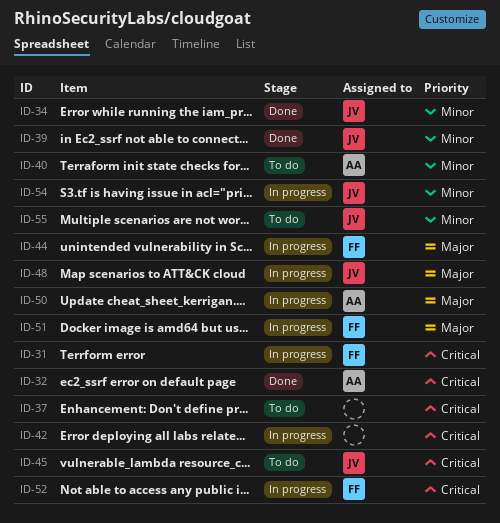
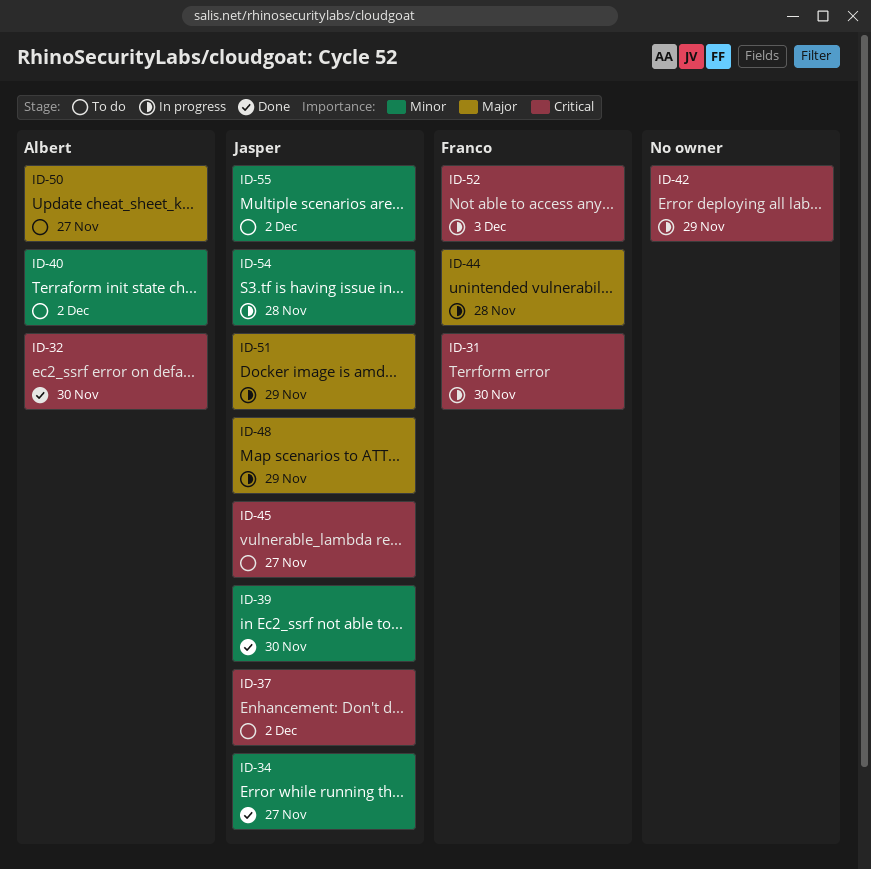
ID-37, owner: none -> Jasper
ID-50, status: In progress -> To do
ID-51, owner: Franco -> Jasper

